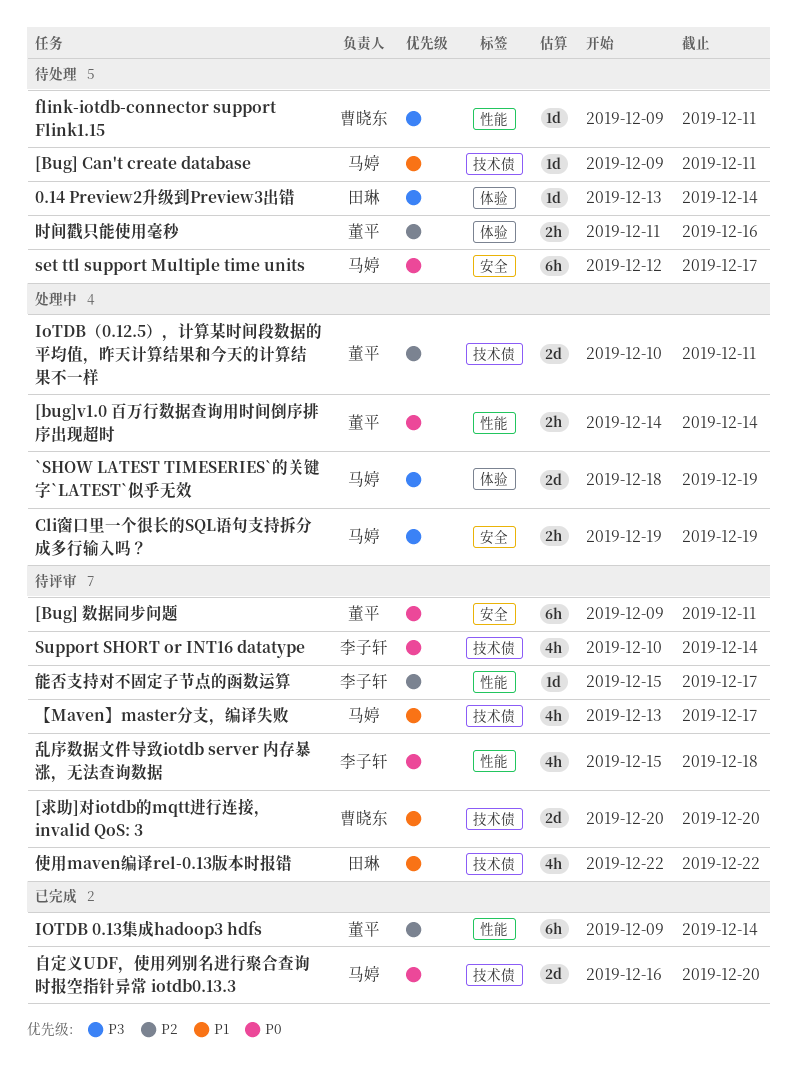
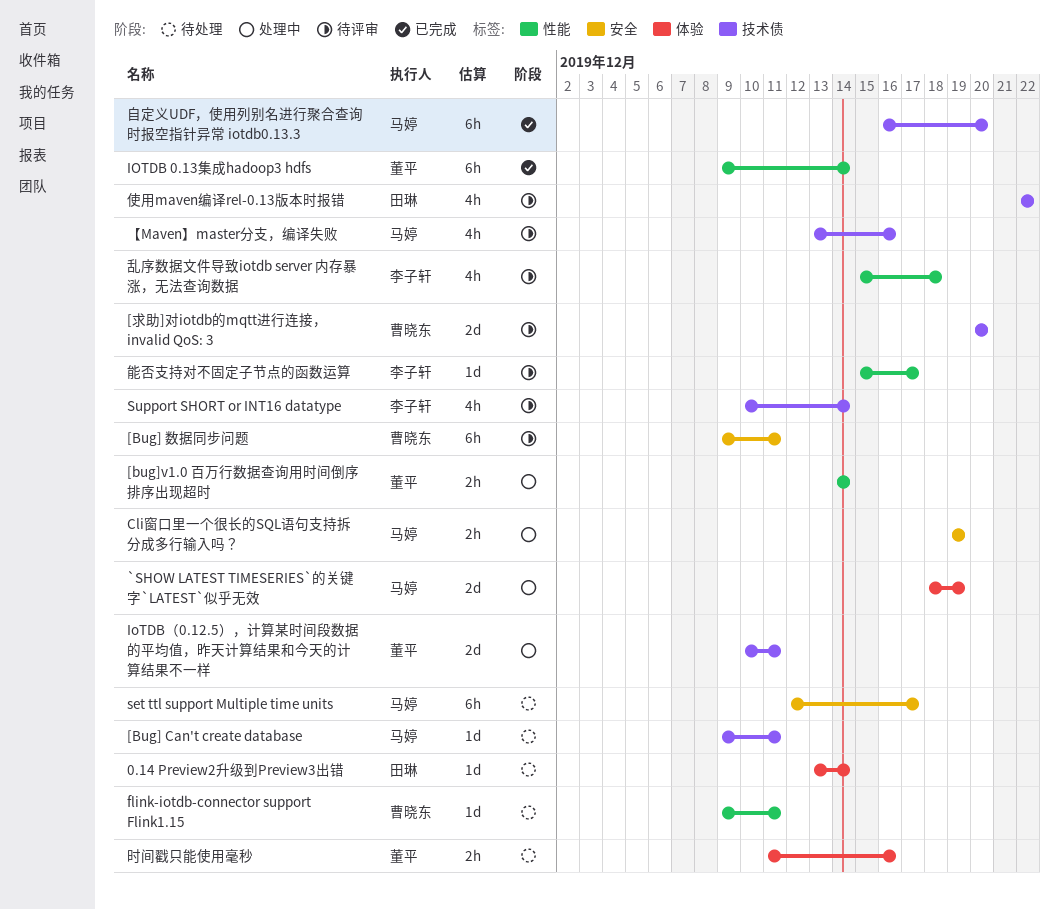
[Bug] 数据同步问题, owner: 董平 -> 曹晓东
【Maven】master分支，编译失败, due: Dec 17 -> Dec 16
自定义UDF，使用列别名进行聚合查询时报空指针异常 iotdb0.13.3, estimate: 2d -> 6h

